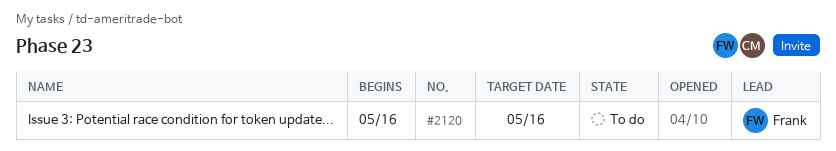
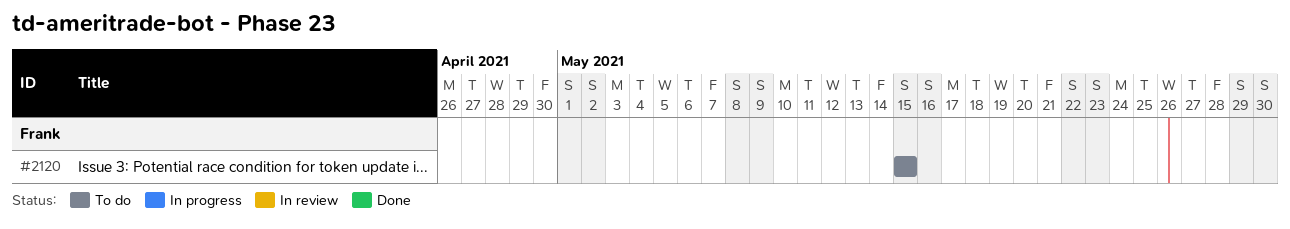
#2120, start: May 16 -> May 15
#2120, due: May 16 -> May 15

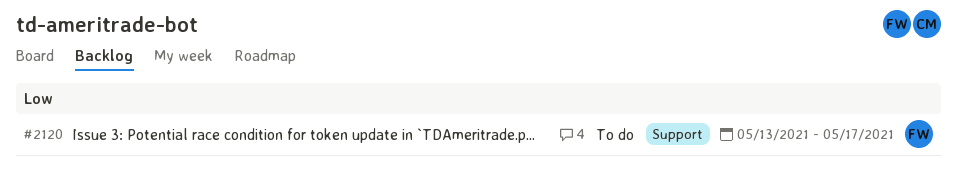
#2120, start: May 15 -> May 13
#2120, due: May 15 -> May 17

